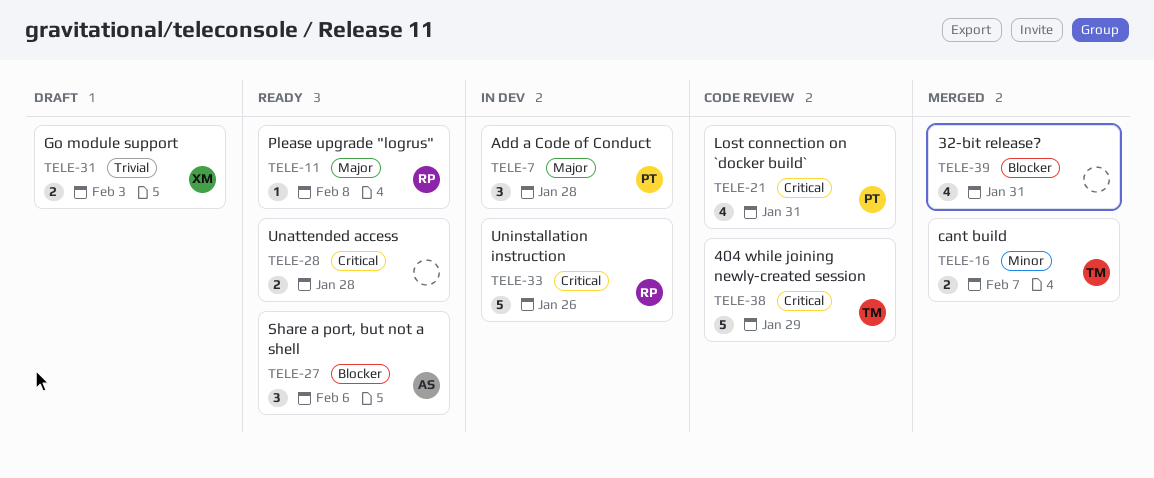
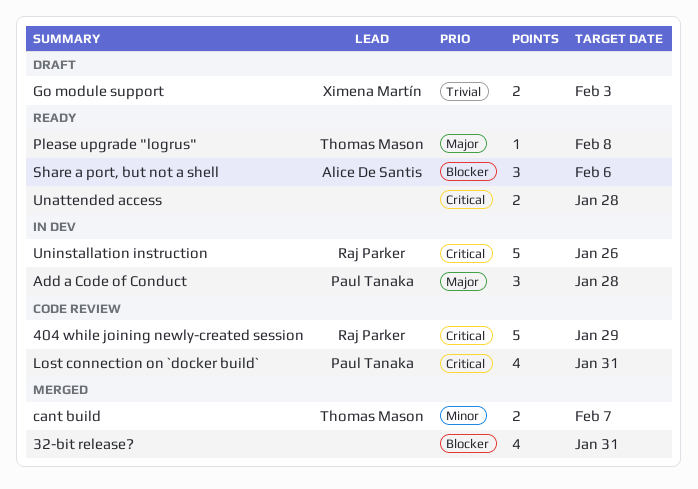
404 while joining newly-created session, owner: Thomas Mason -> Raj Parker
Please upgrade "logrus", owner: Raj Parker -> Thomas Mason

